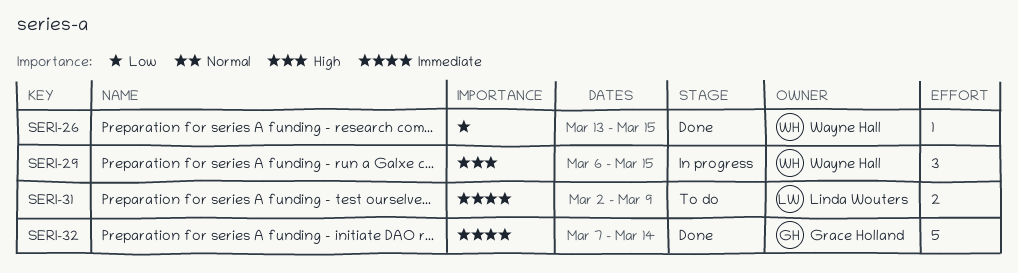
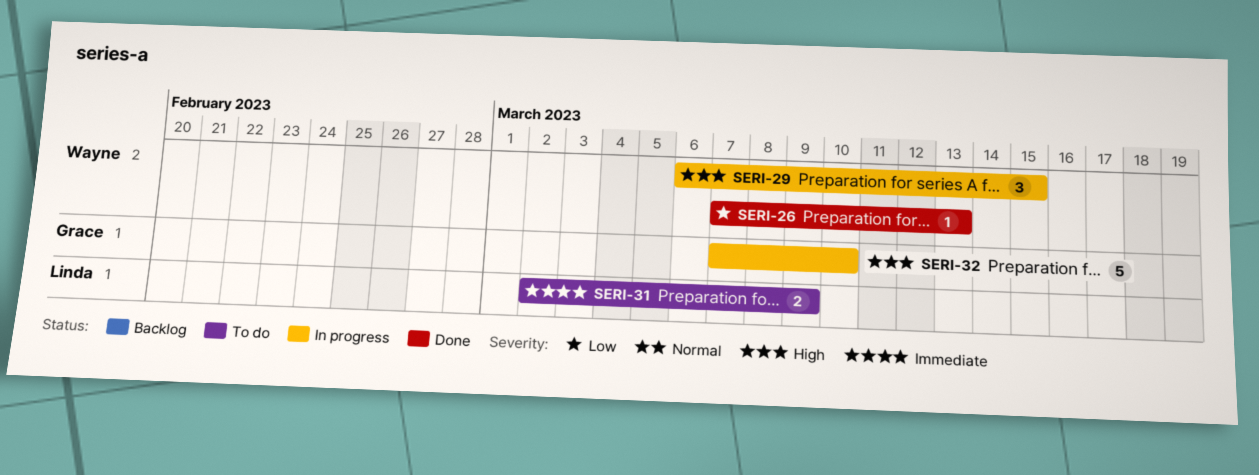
SERI-26, start: Mar 13 -> Mar 7
SERI-26, due: Mar 15 -> Mar 13
SERI-32, status: Done -> In progress
SERI-32, priority: Immediate -> High
SERI-32, due: Mar 14 -> Mar 10

